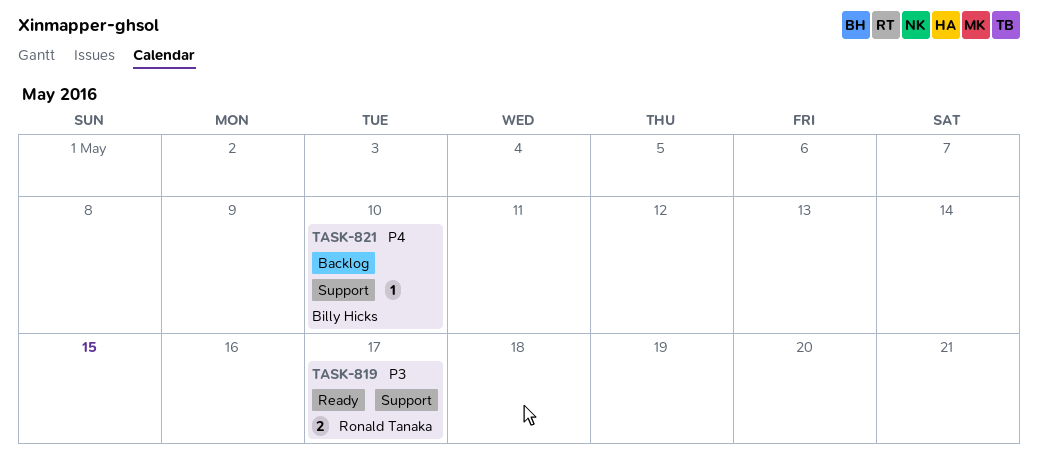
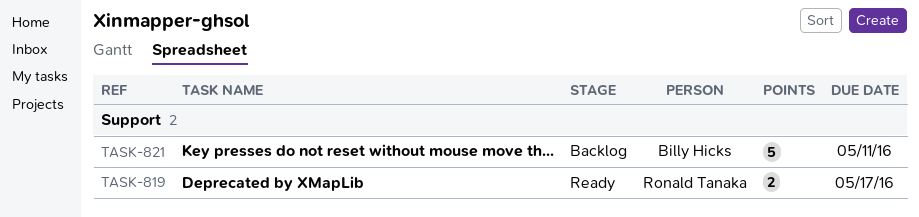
TASK-821, estimate: 1 -> 5
TASK-821, due: May 10 -> May 11

